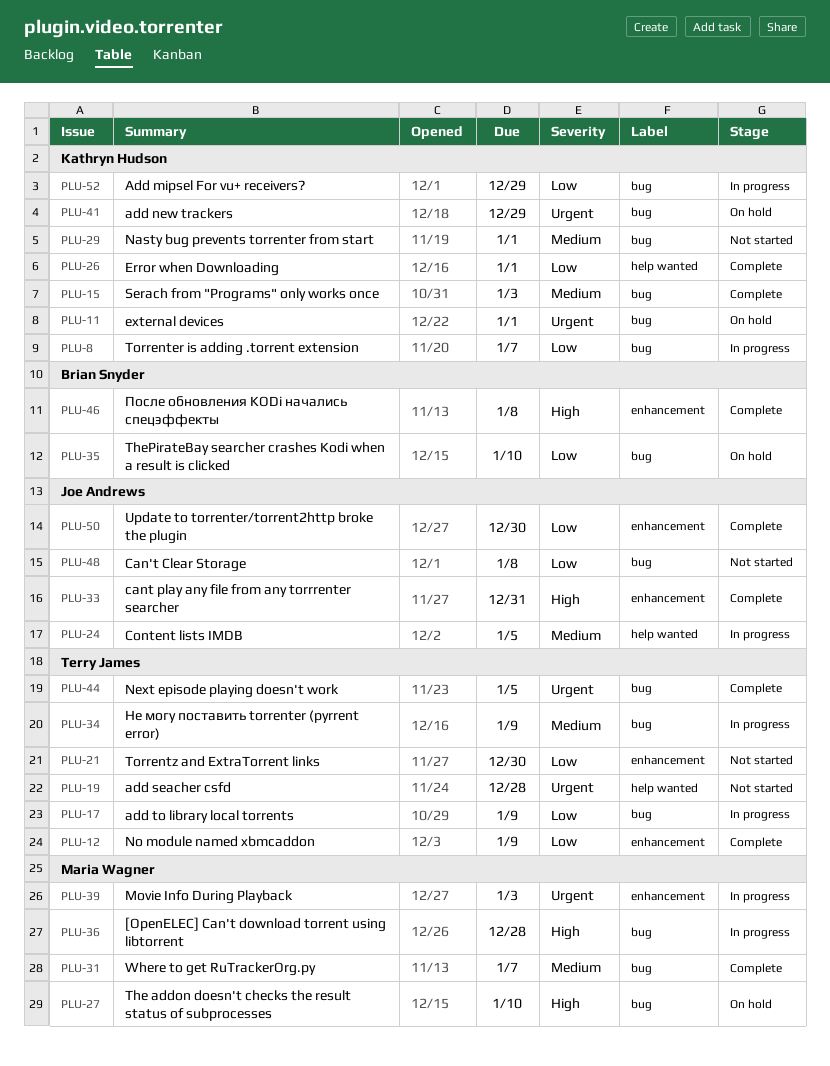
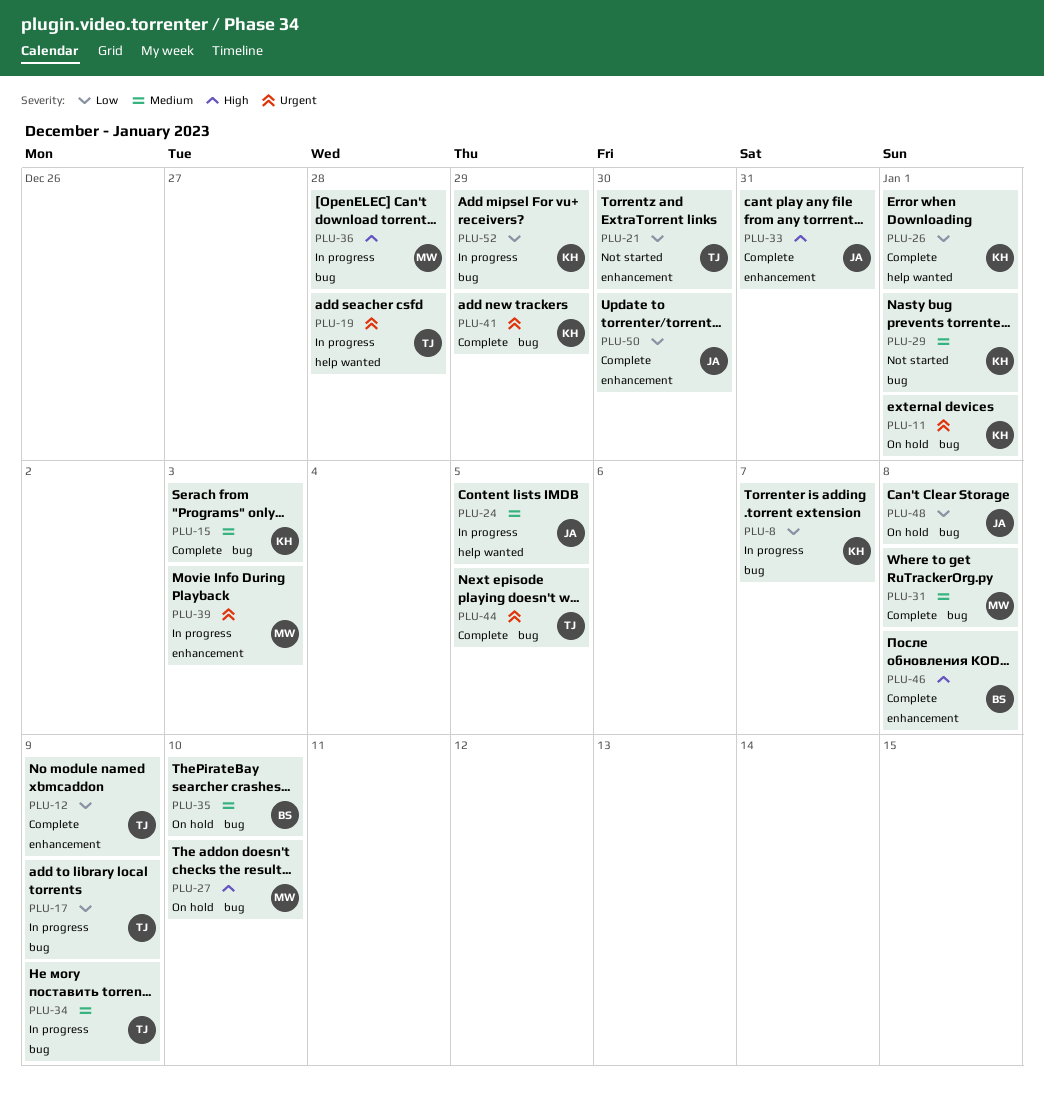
PLU-19, status: Not started -> In progress
PLU-31, due: Jan 7 -> Jan 8
PLU-35, priority: Low -> Medium
PLU-41, status: On hold -> Complete
PLU-48, status: Not started -> On hold

